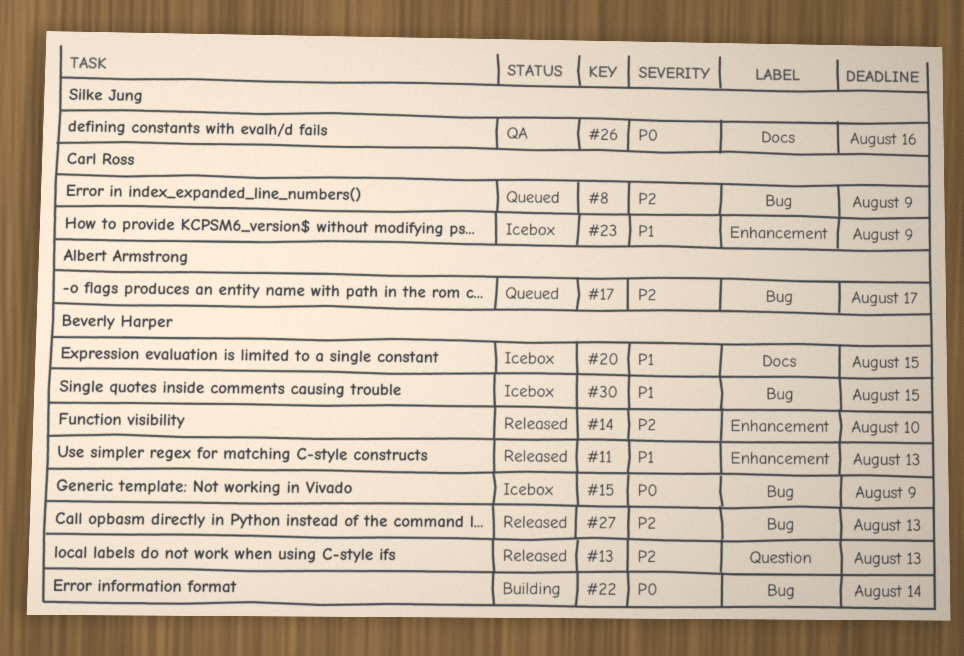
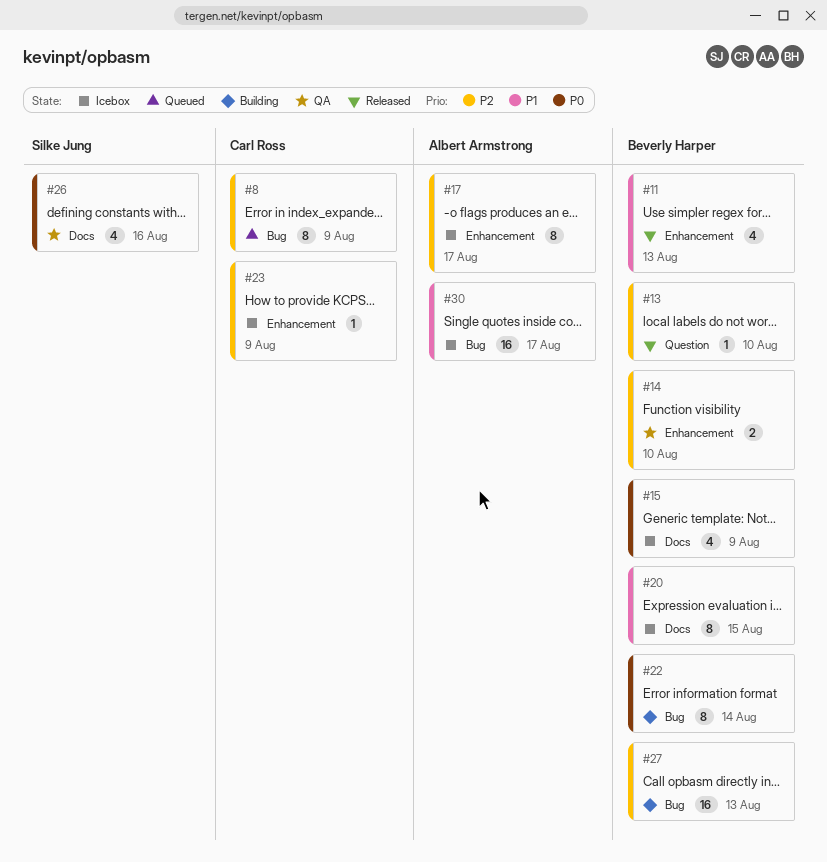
#13, due: Aug 13 -> Aug 10
#14, status: Released -> QA
#15, label: Bug -> Docs
#17, status: Queued -> Icebox
#17, label: Bug -> Enhancement
#23, priority: P1 -> P2
#27, status: Released -> Building
#30, owner: Beverly Harper -> Albert Armstrong
#30, due: Aug 15 -> Aug 17

